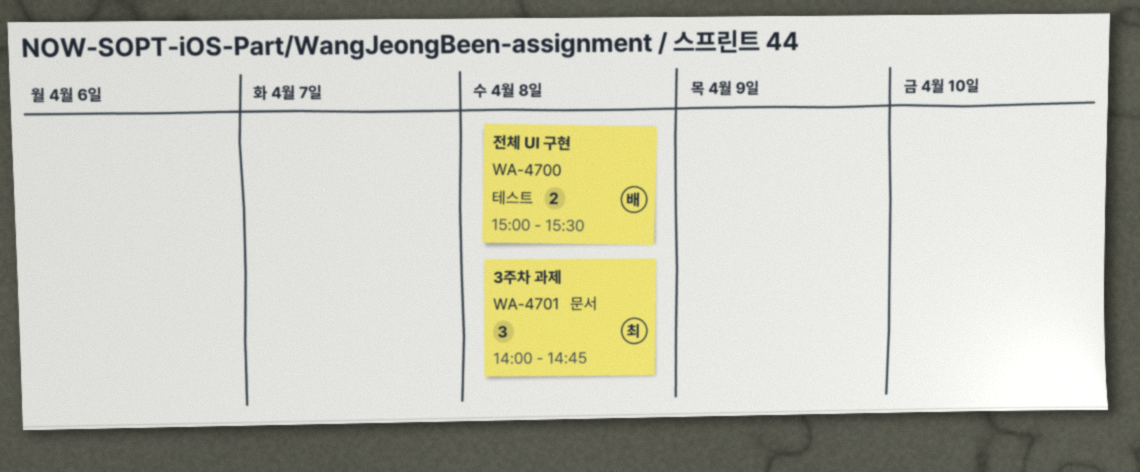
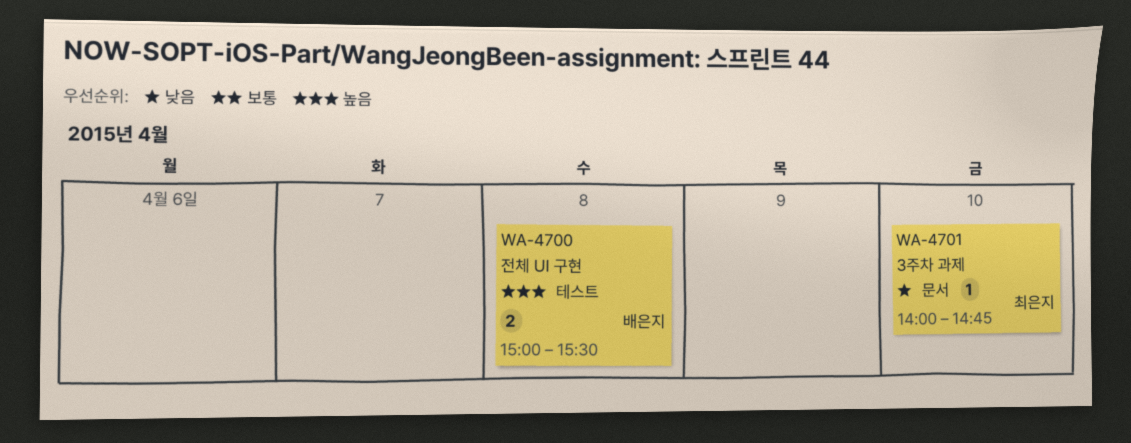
WA-4701, estimate: 3 -> 1
WA-4701, day: Apr 8 -> Apr 10

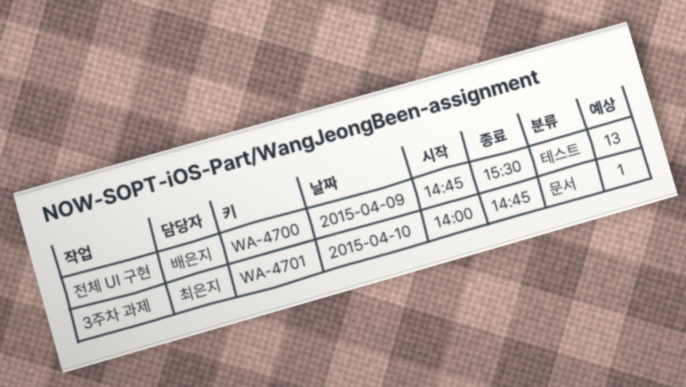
WA-4700, estimate: 2 -> 13
WA-4700, day: Apr 8 -> Apr 9
WA-4700, begins: 15:00 -> 14:45

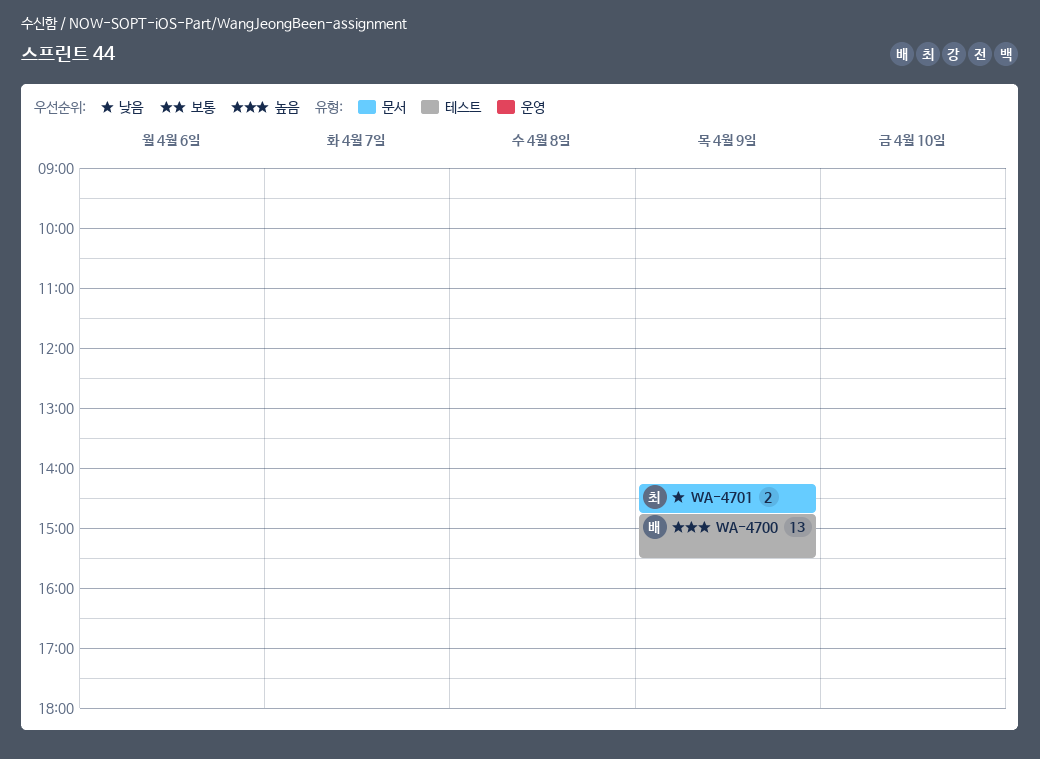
WA-4701, estimate: 1 -> 2
WA-4701, day: Apr 10 -> Apr 9
WA-4701, begins: 14:00 -> 14:15

